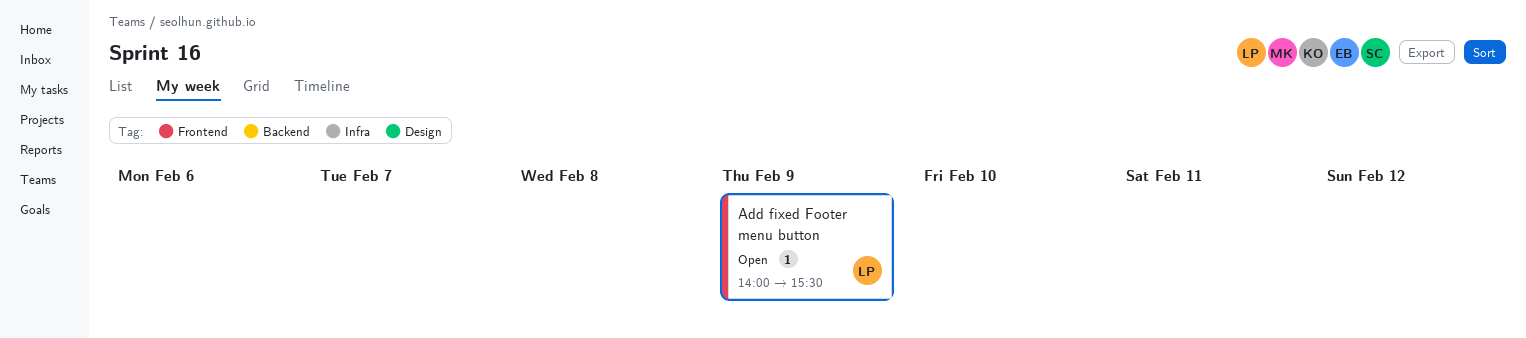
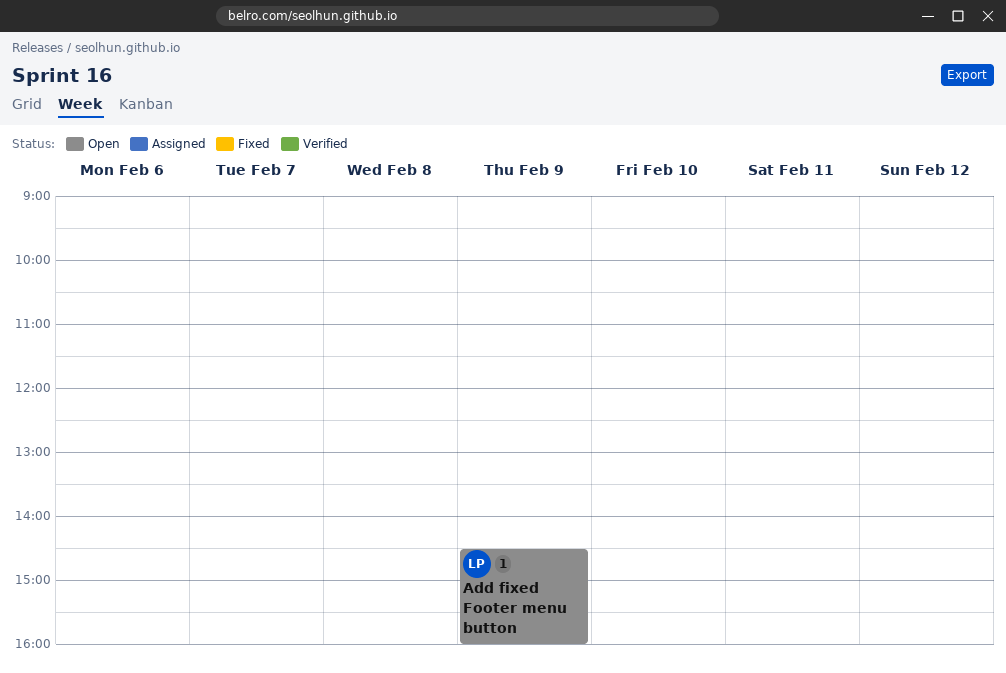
Add fixed Footer menu button, begins: 14:00 -> 14:30
Add fixed Footer menu button, ends: 15:30 -> 16:00

